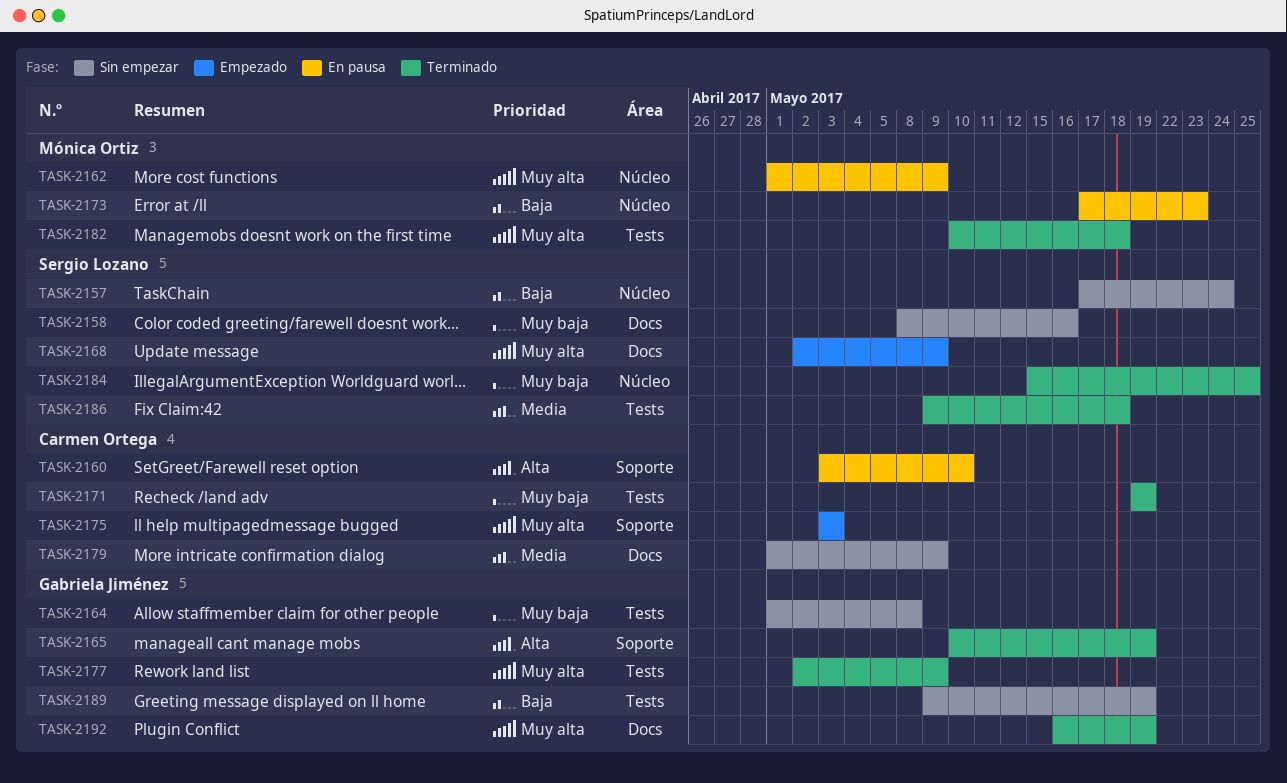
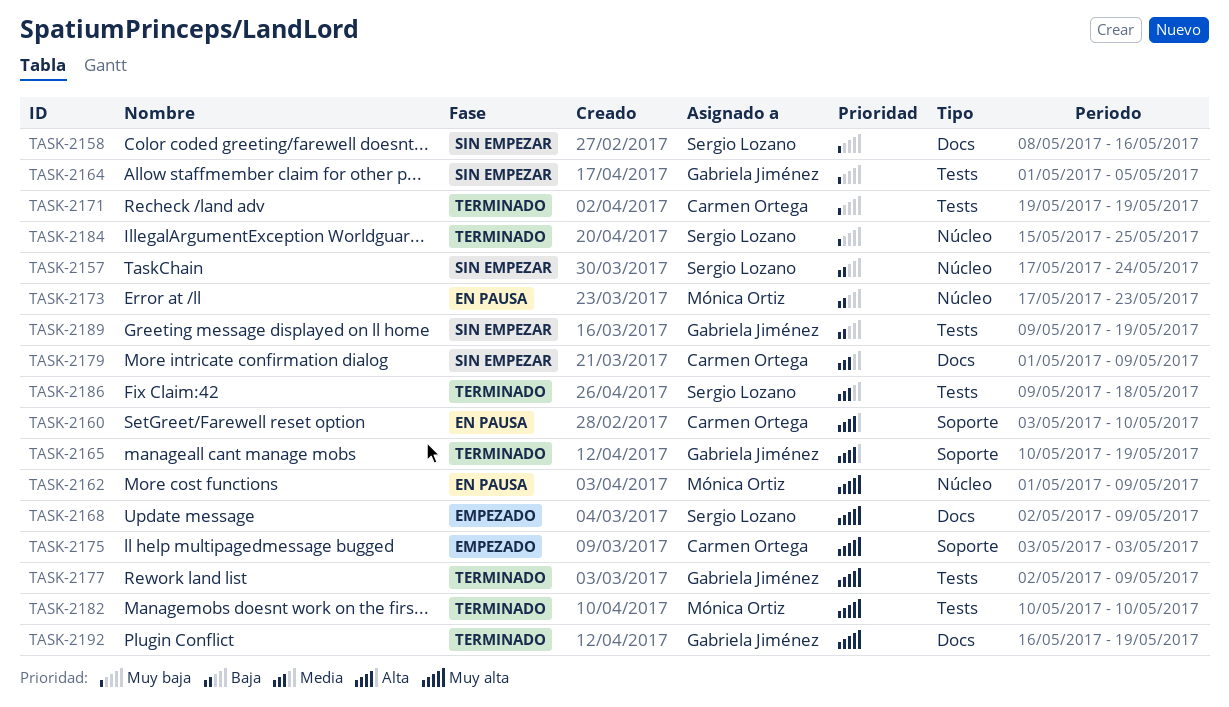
TASK-2164, due: May 8 -> May 5
TASK-2182, due: May 18 -> May 10

